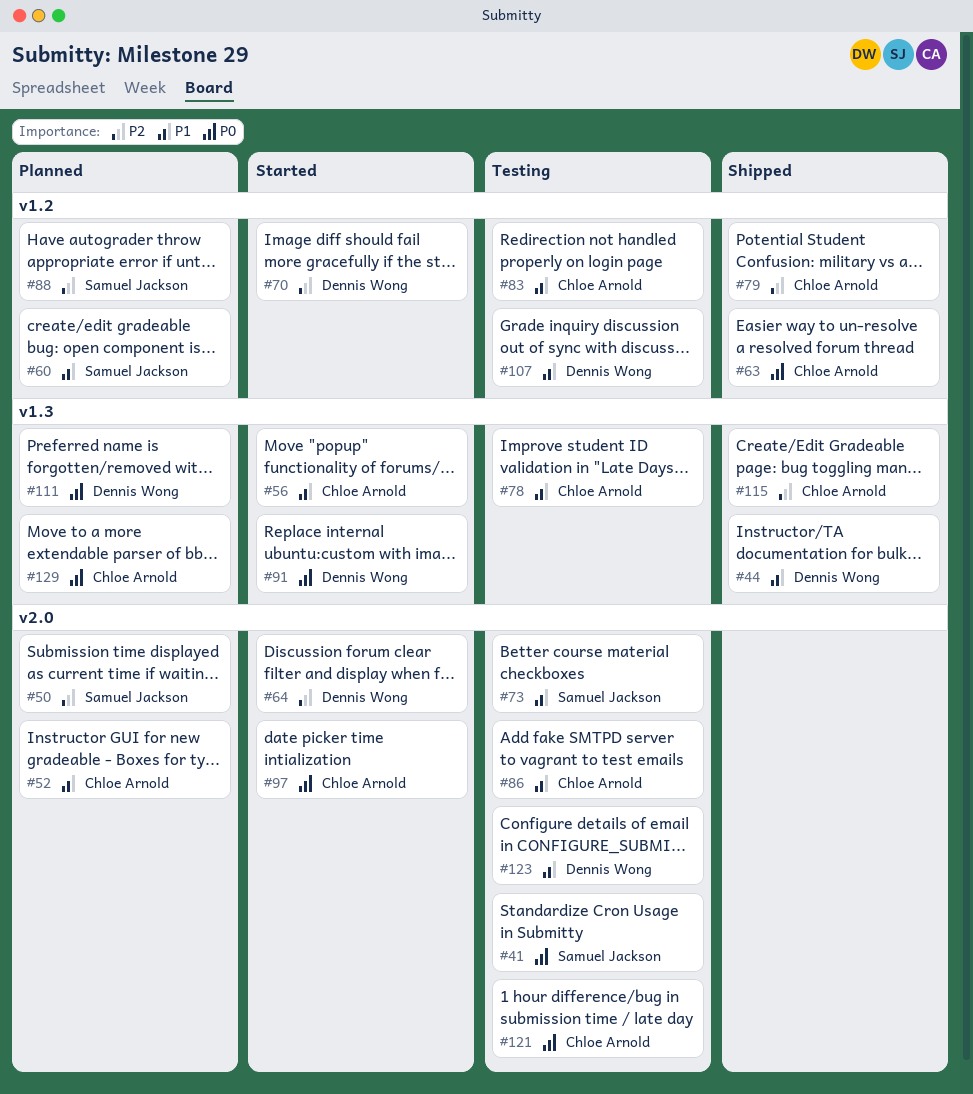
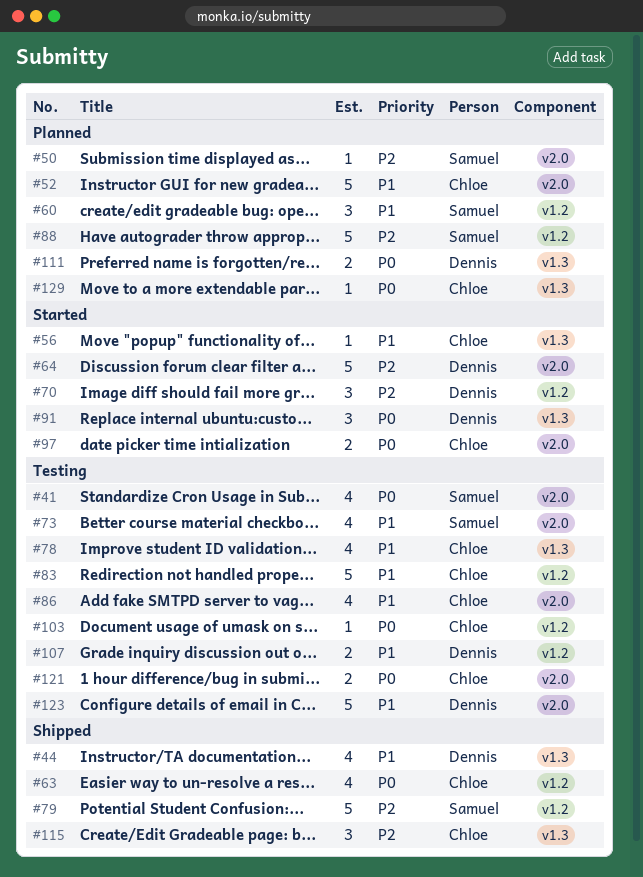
#79, owner: Chloe Arnold -> Samuel Jackson
#103: none -> present

